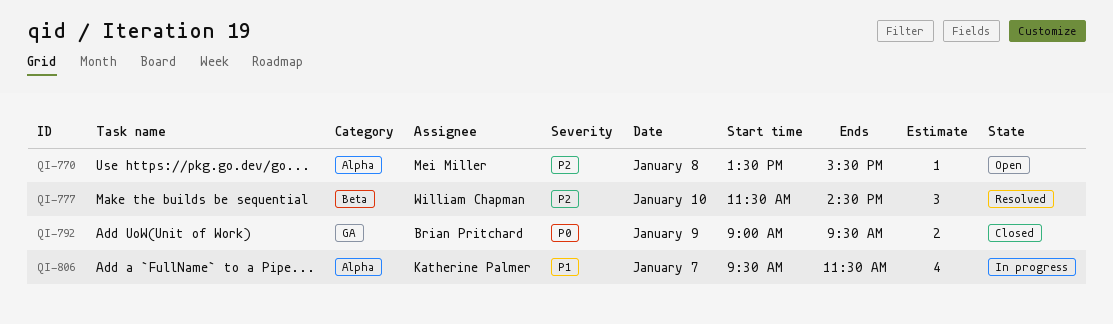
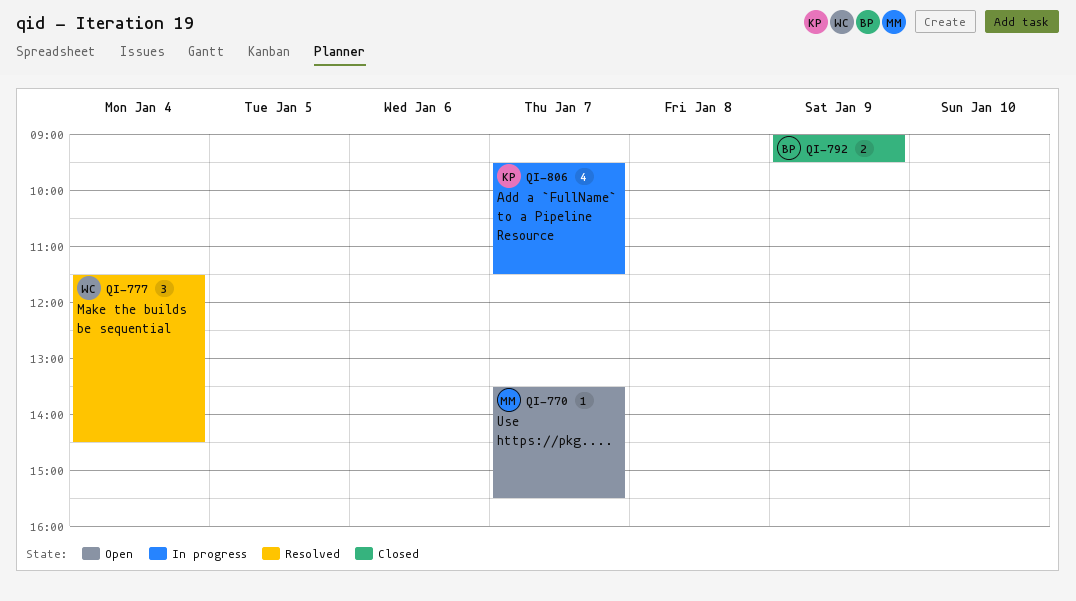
QI-770, day: Jan 8 -> Jan 7
QI-777, day: Jan 10 -> Jan 4

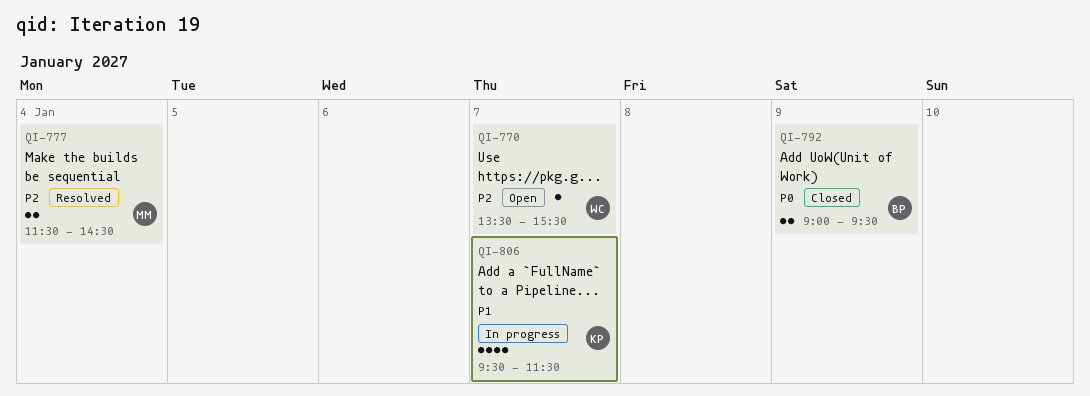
QI-770, owner: MM -> WC
QI-777, owner: WC -> MM
QI-777, estimate: 3 -> 2

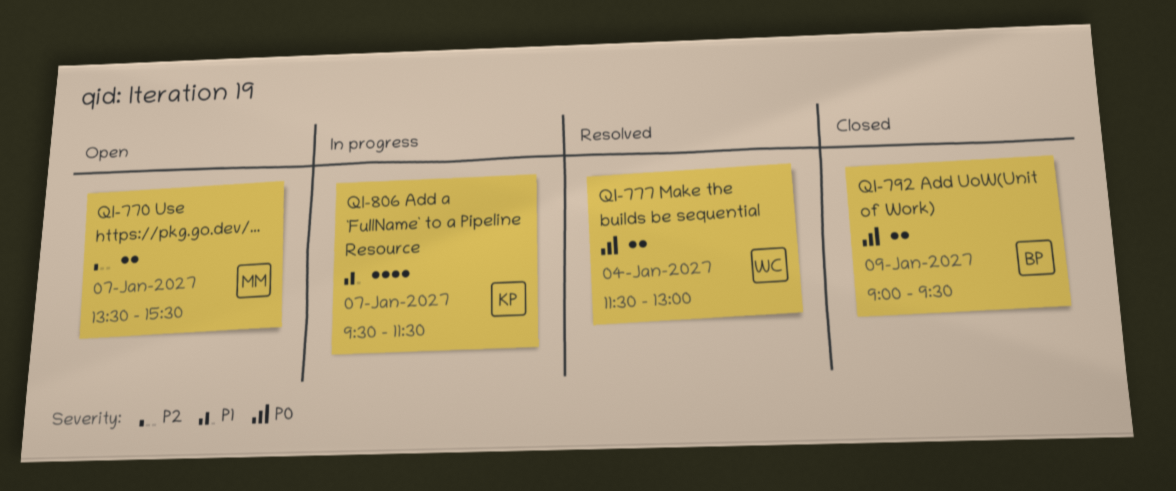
QI-770, owner: WC -> MM
QI-770, estimate: 1 -> 2
QI-777, owner: MM -> WC
QI-777, priority: P2 -> P0
QI-777, ends: 14:30 -> 13:00

